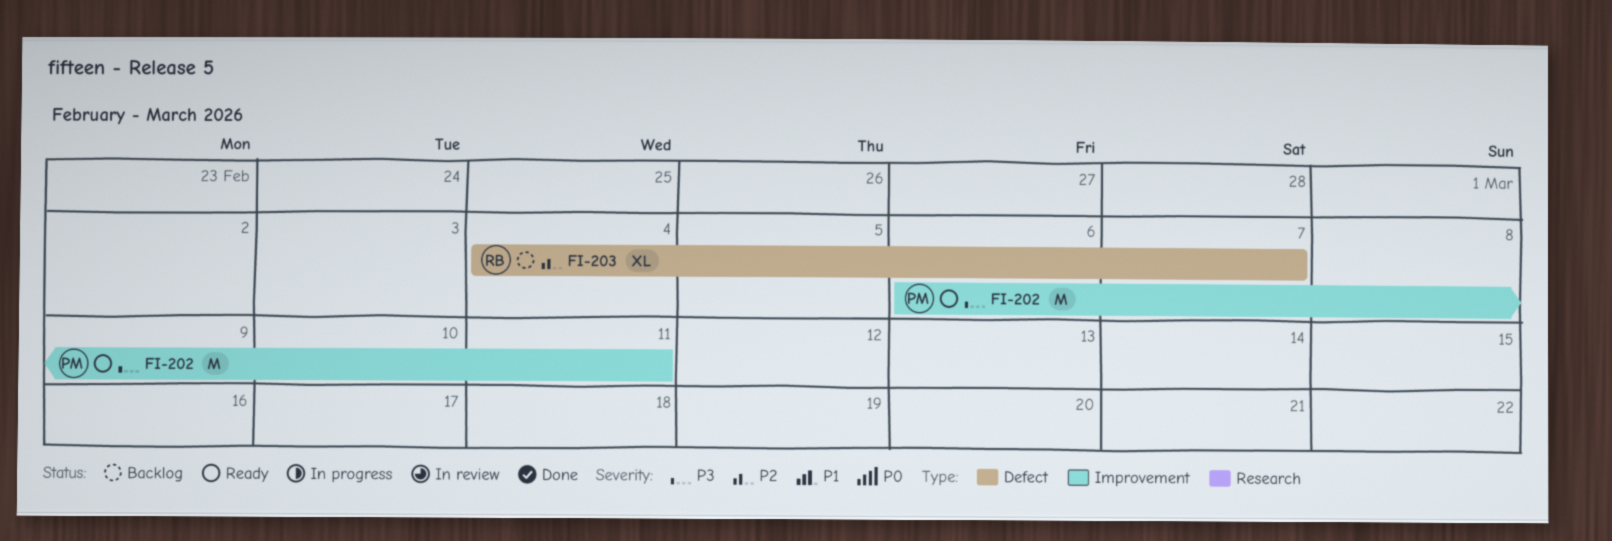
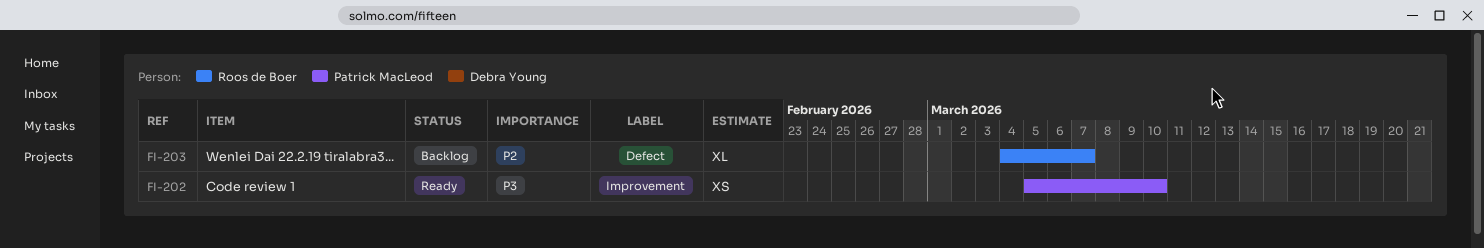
FI-202, estimate: M -> XS
FI-202, start: Mar 6 -> Mar 5
FI-202, due: Mar 11 -> Mar 10

